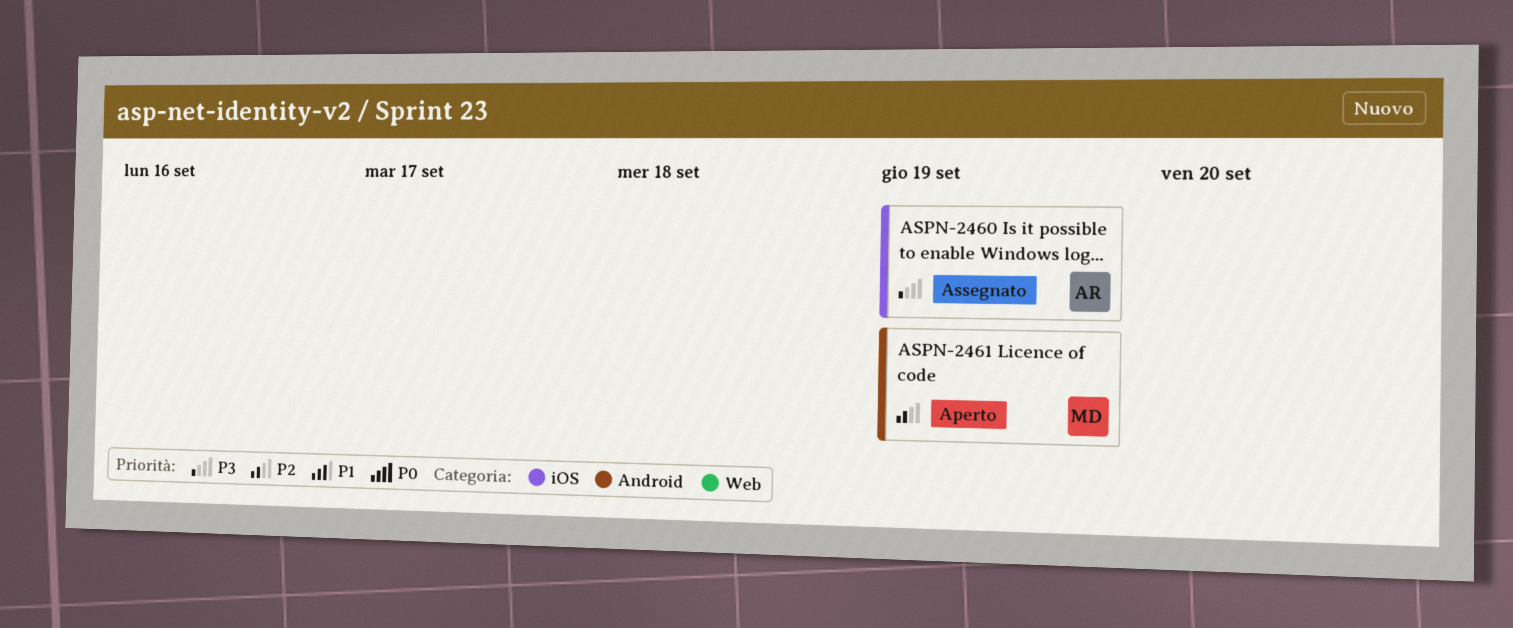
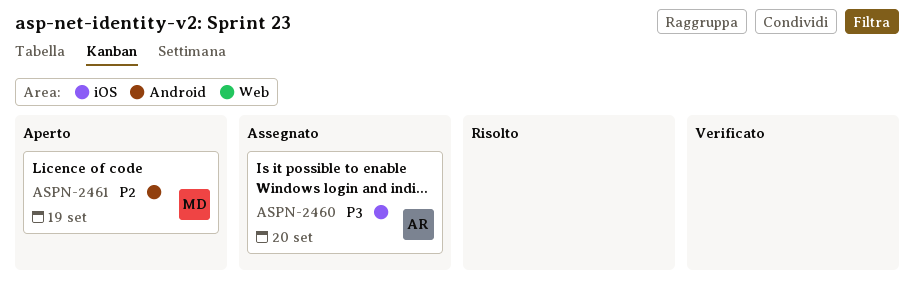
ASPN-2460, due: Sep 19 -> Sep 20

